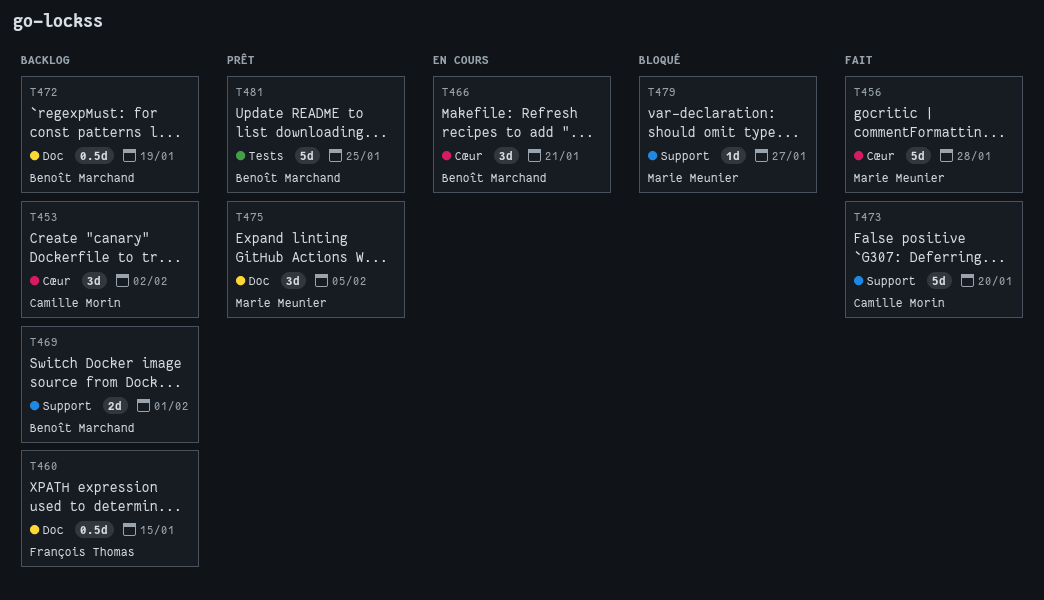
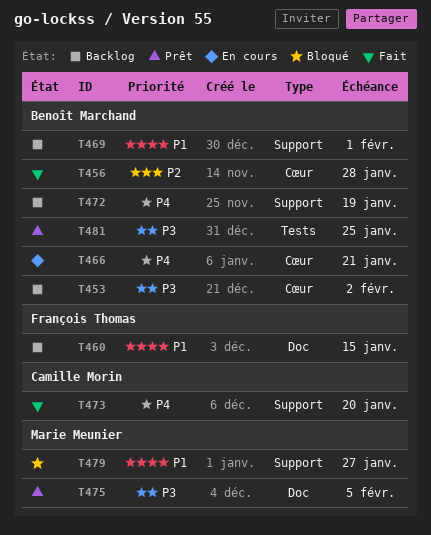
T453, owner: Camille Morin -> Benoît Marchand
T456, owner: Marie Meunier -> Benoît Marchand
T472, label: Doc -> Support

